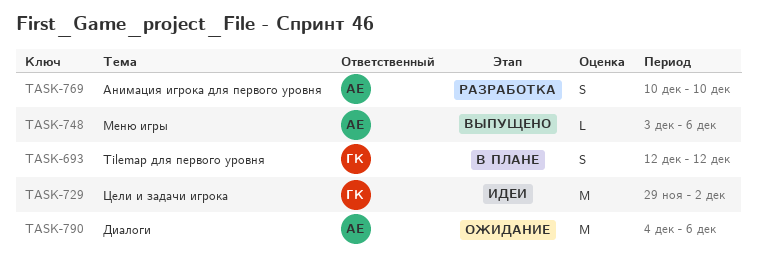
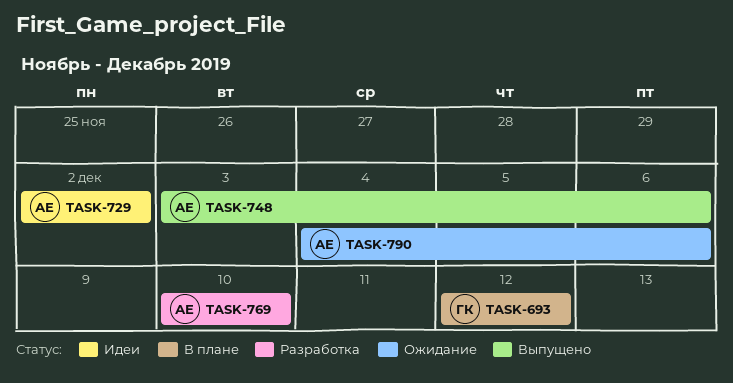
TASK-729, owner: ГК -> АЕ
TASK-729, start: Nov 29 -> Dec 2

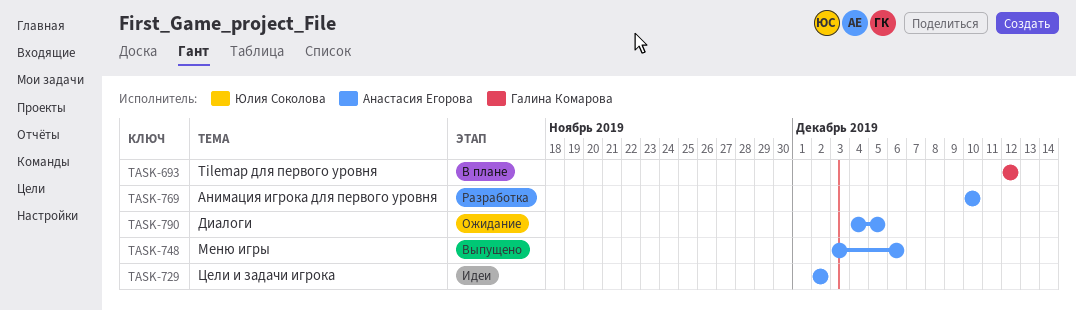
TASK-790, due: Dec 6 -> Dec 5

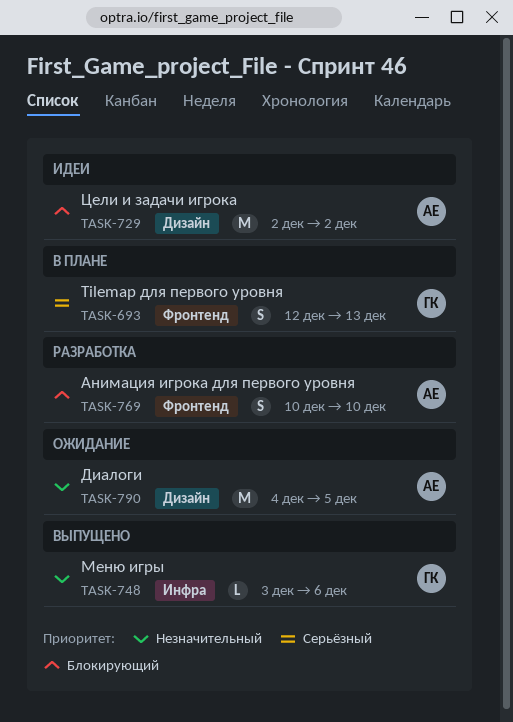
TASK-693, due: Dec 12 -> Dec 13
TASK-748, owner: Анастасия Егорова -> Галина Комарова

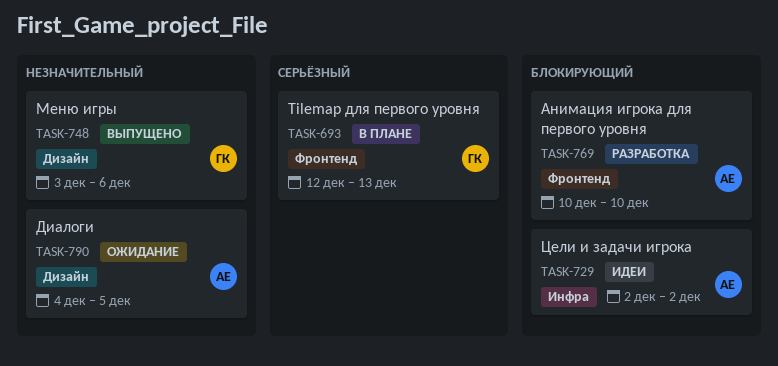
TASK-729, label: Дизайн -> Инфра
TASK-748, label: Инфра -> Дизайн

